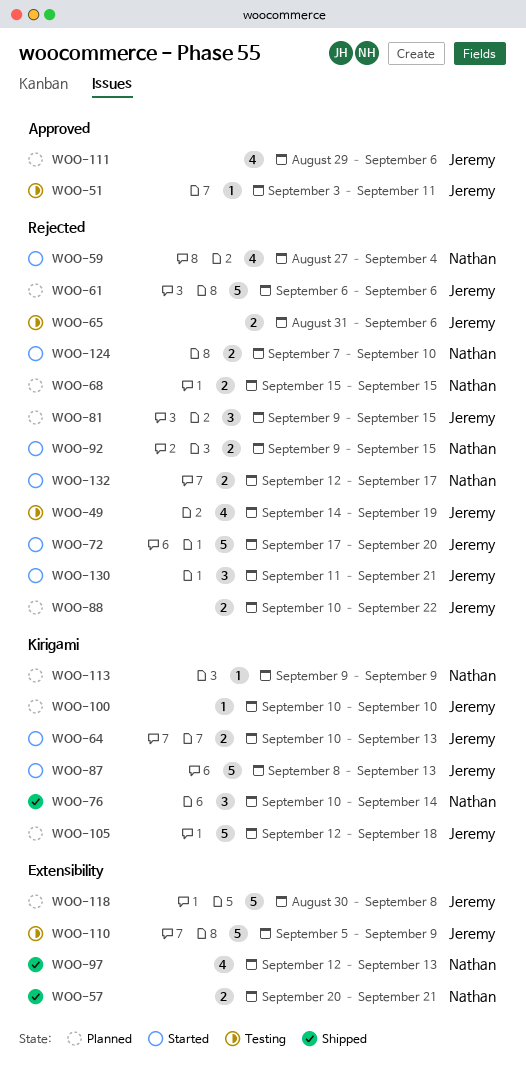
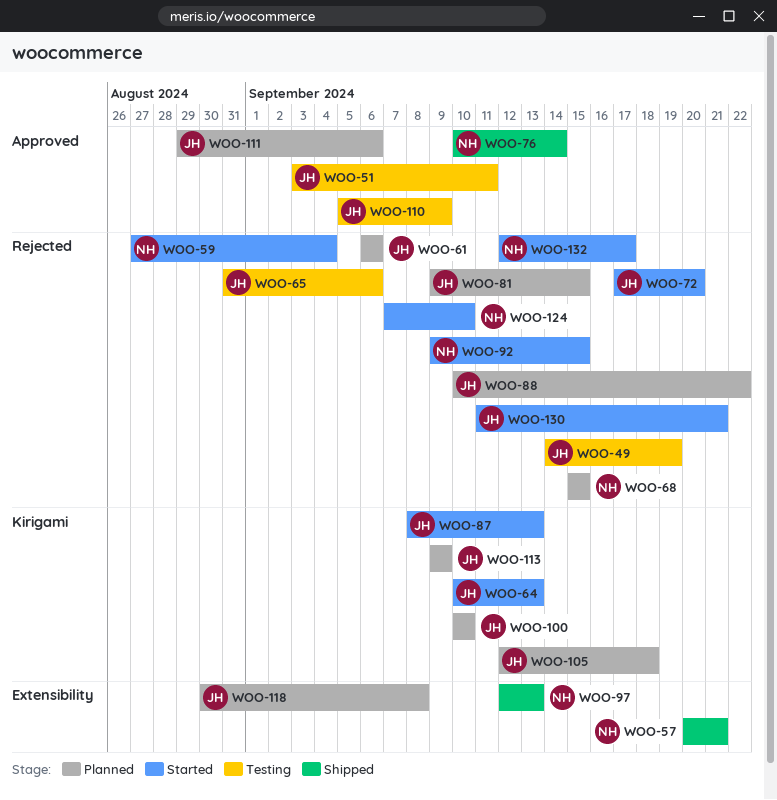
WOO-76, label: Kirigami -> Approved
WOO-110, label: Extensibility -> Approved
WOO-113, owner: Nathan -> Jeremy

